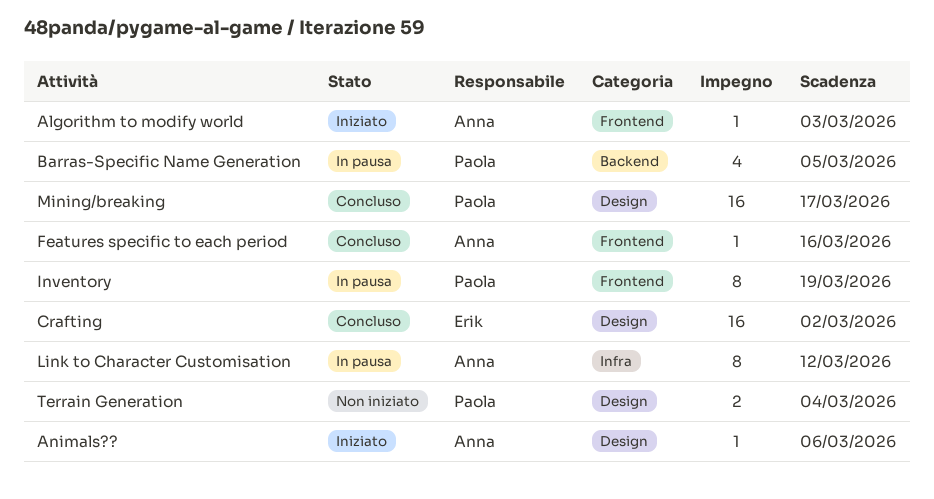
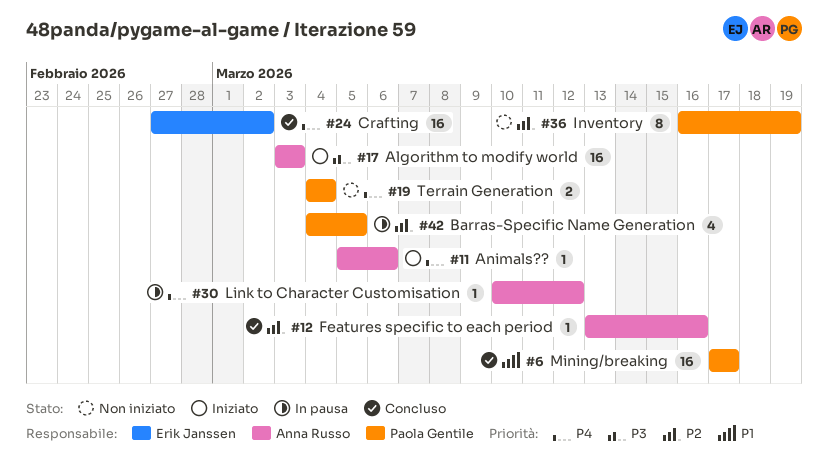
Algorithm to modify world, estimate: 1 -> 16
Inventory, status: In pausa -> Non iniziato
Link to Character Customisation, estimate: 8 -> 1

